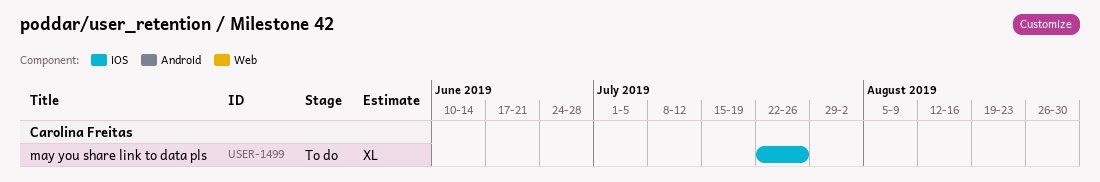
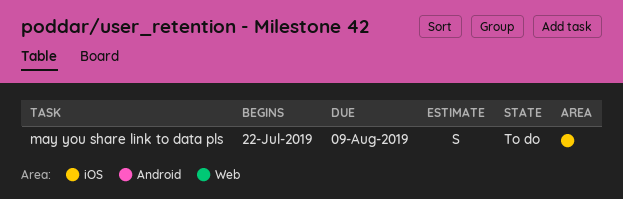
may you share link to data pls, estimate: XL -> S
may you share link to data pls, due: Jul 26 -> Aug 9

